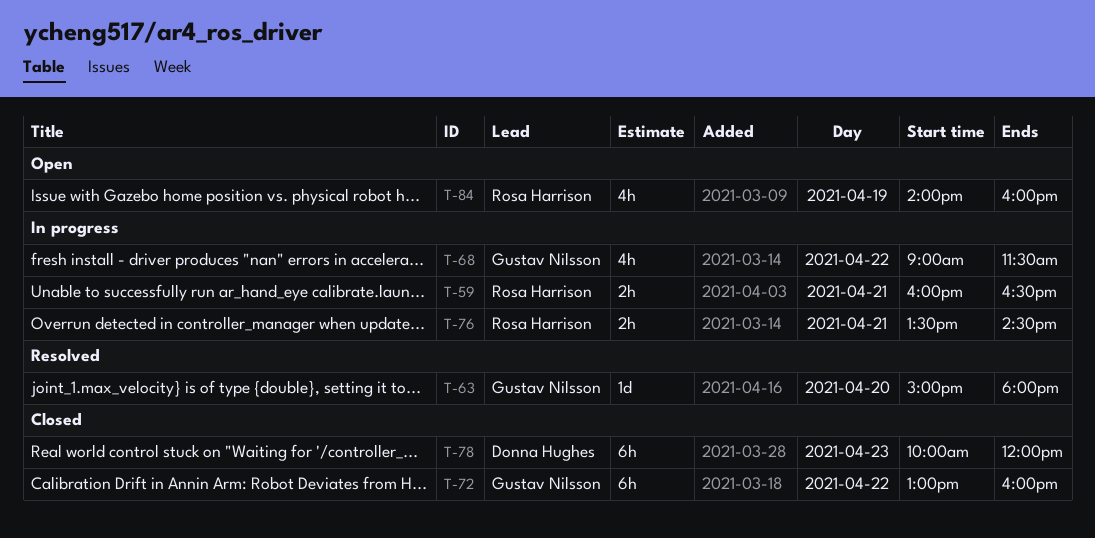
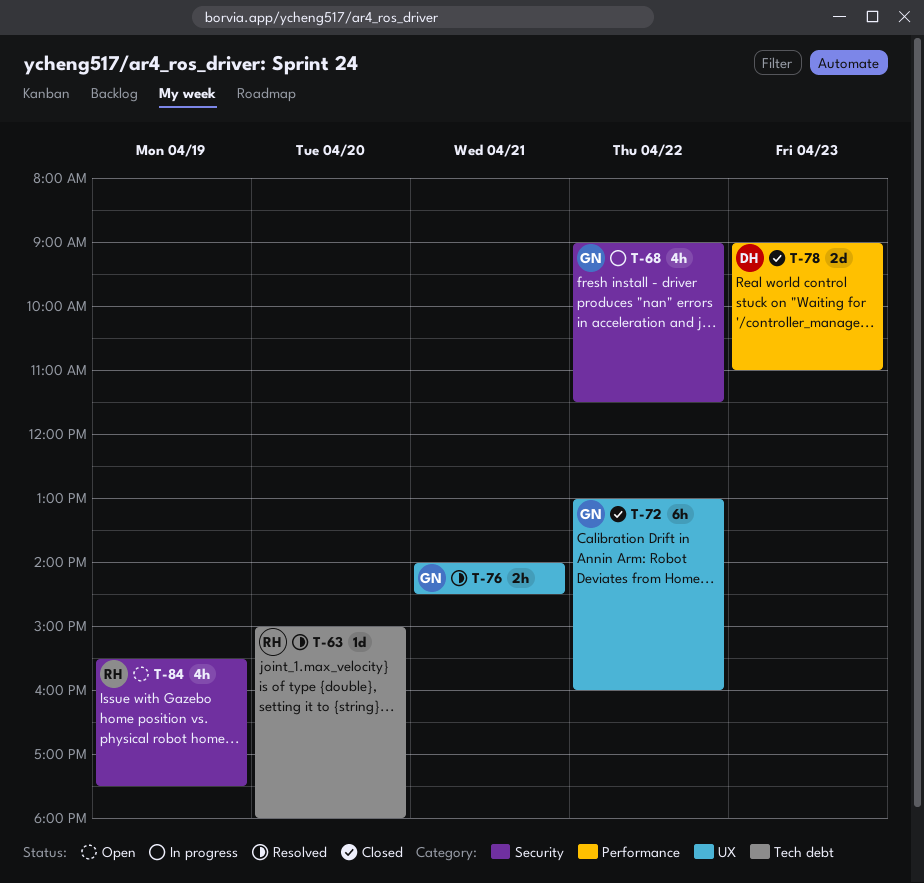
T-59: present -> none
T-63, owner: Gustav Nilsson -> Rosa Harrison
T-76, status: In progress -> Resolved
T-76, owner: Rosa Harrison -> Gustav Nilsson
T-76, begins: 13:30 -> 14:00
T-78, estimate: 6h -> 2d
T-78, begins: 10:00 -> 09:00
T-78, ends: 12:00 -> 11:00
T-84, begins: 14:00 -> 15:30
T-84, ends: 16:00 -> 17:30

